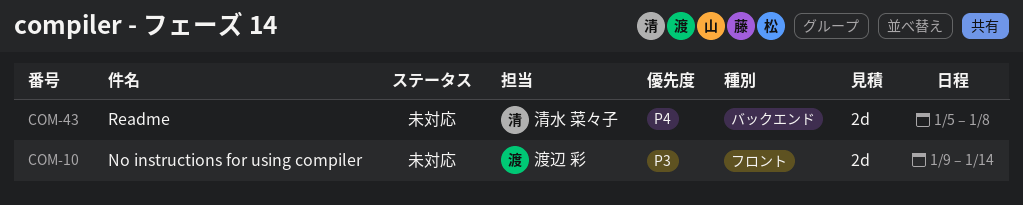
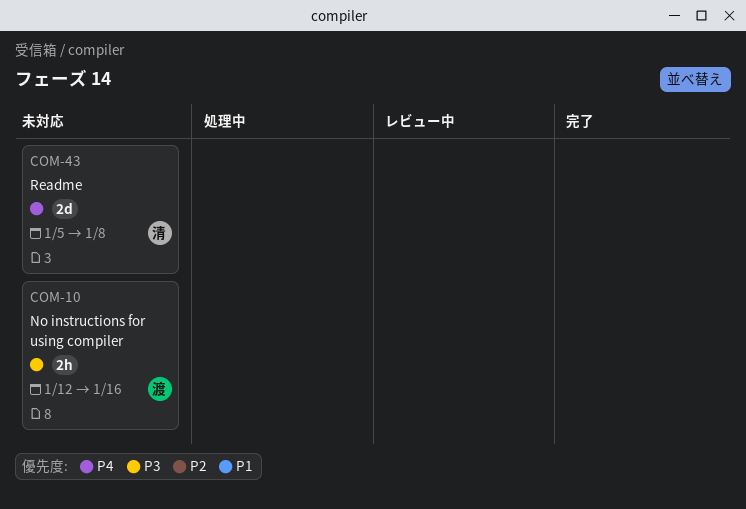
COM-10, estimate: 2d -> 2h
COM-10, start: Jan 9 -> Jan 12
COM-10, due: Jan 14 -> Jan 16

